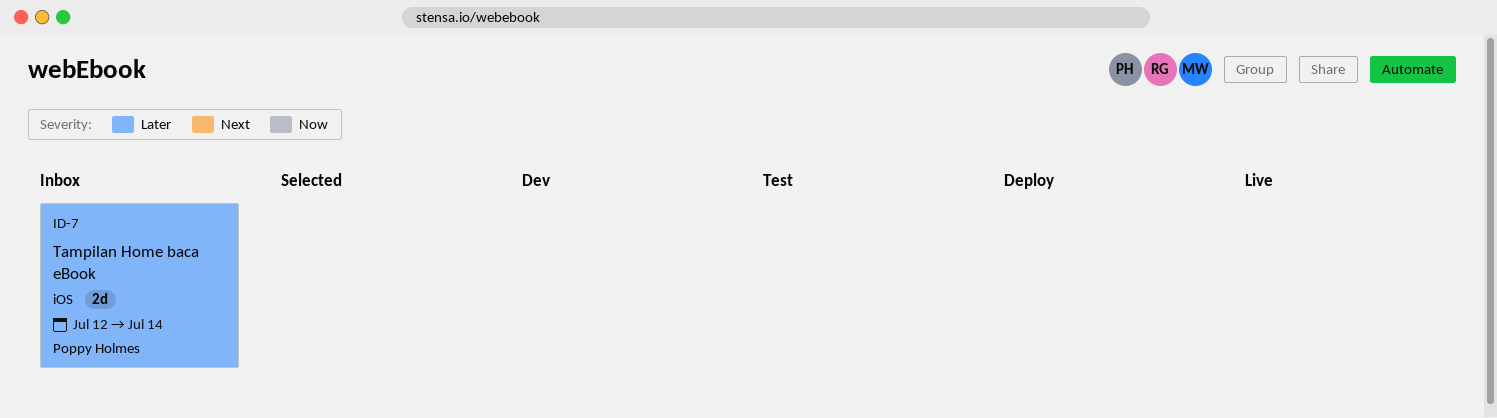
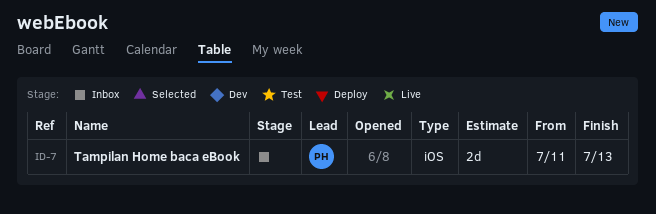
ID-7, start: Jul 12 -> Jul 11
ID-7, due: Jul 14 -> Jul 13

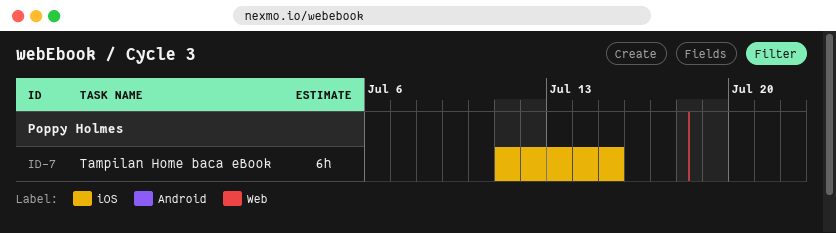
ID-7, estimate: 2d -> 6h
ID-7, due: Jul 13 -> Jul 15

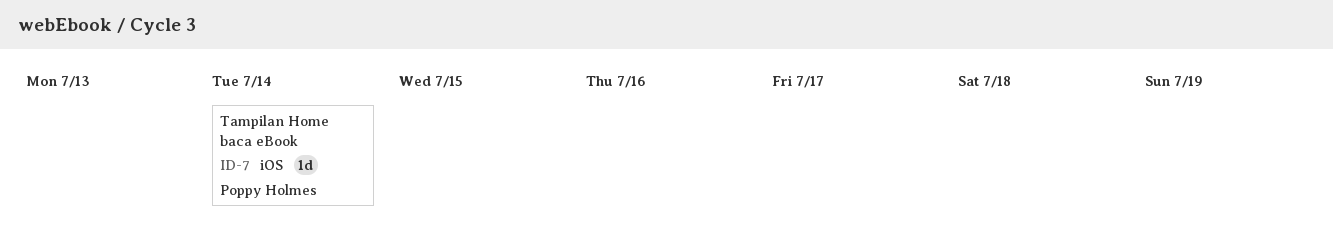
ID-7, estimate: 6h -> 1d
ID-7, due: Jul 15 -> Jul 14

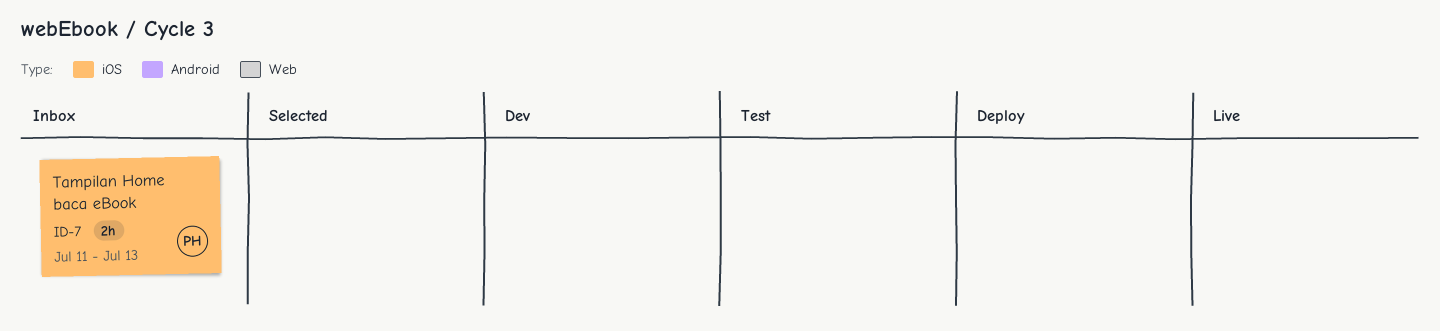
ID-7, estimate: 1d -> 2h
ID-7, due: Jul 14 -> Jul 13

